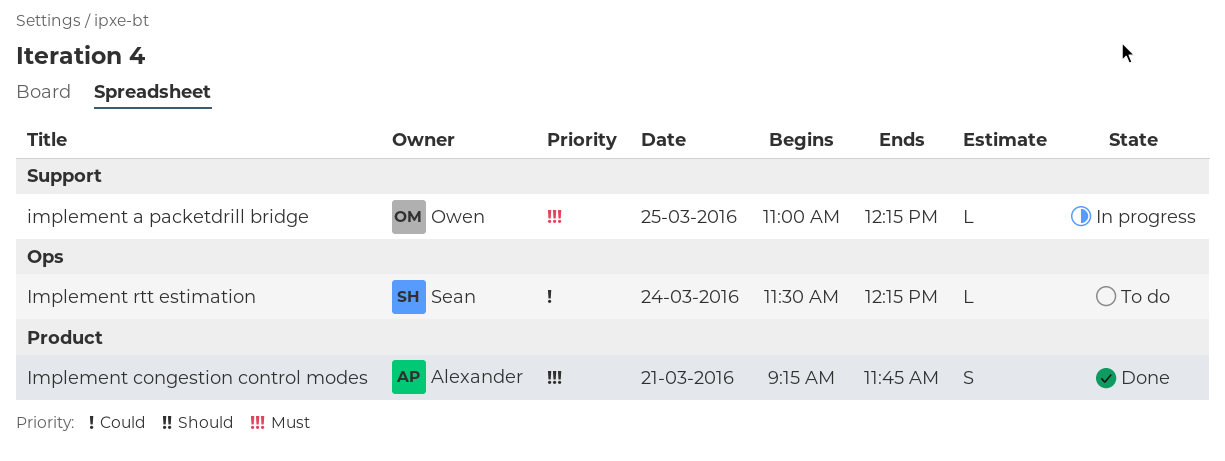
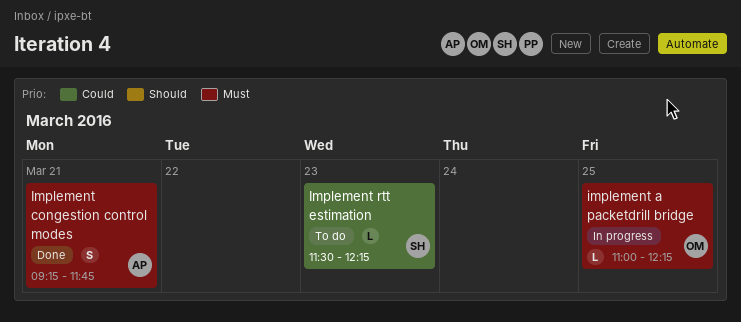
Implement rtt estimation, day: Mar 24 -> Mar 23

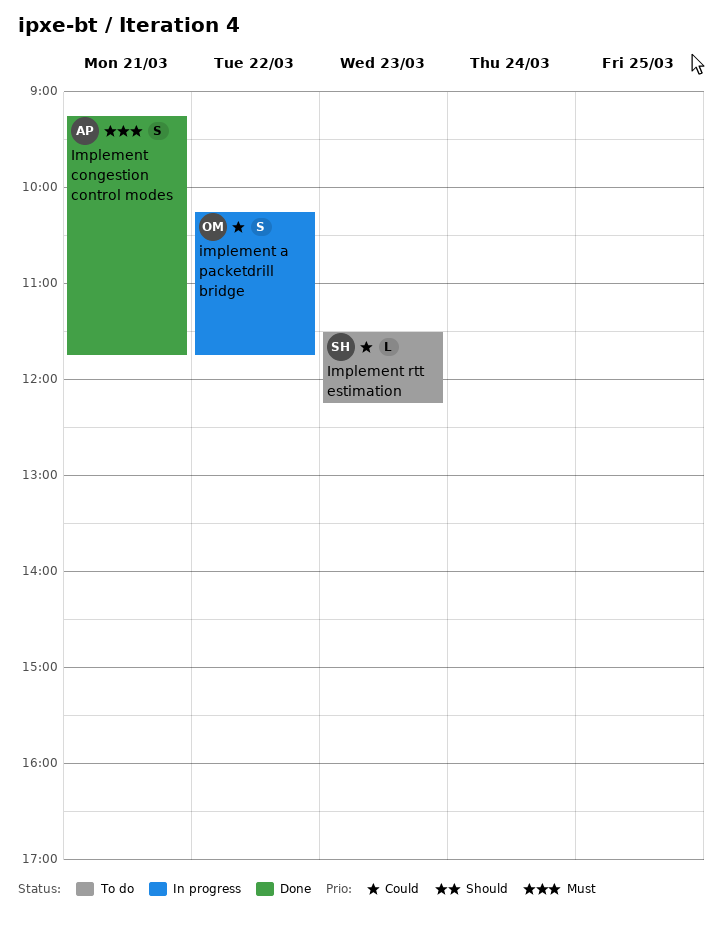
implement a packetdrill bridge, priority: Must -> Could
implement a packetdrill bridge, estimate: L -> S
implement a packetdrill bridge, day: Mar 25 -> Mar 22
implement a packetdrill bridge, begins: 11:00 -> 10:15
implement a packetdrill bridge, ends: 12:15 -> 11:45

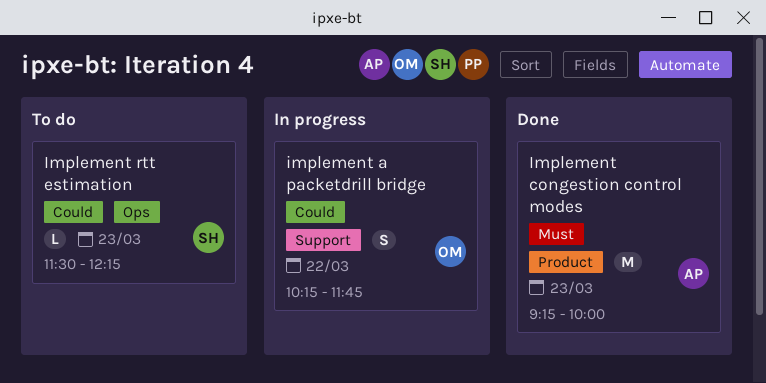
Implement congestion control modes, estimate: S -> M
Implement congestion control modes, day: Mar 21 -> Mar 23
Implement congestion control modes, ends: 11:45 -> 10:00

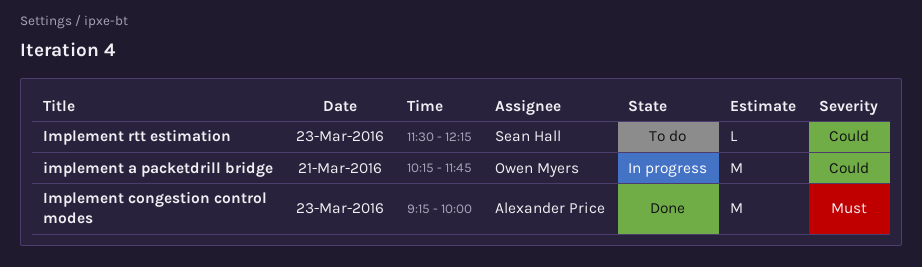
implement a packetdrill bridge, estimate: S -> M
implement a packetdrill bridge, day: Mar 22 -> Mar 21

